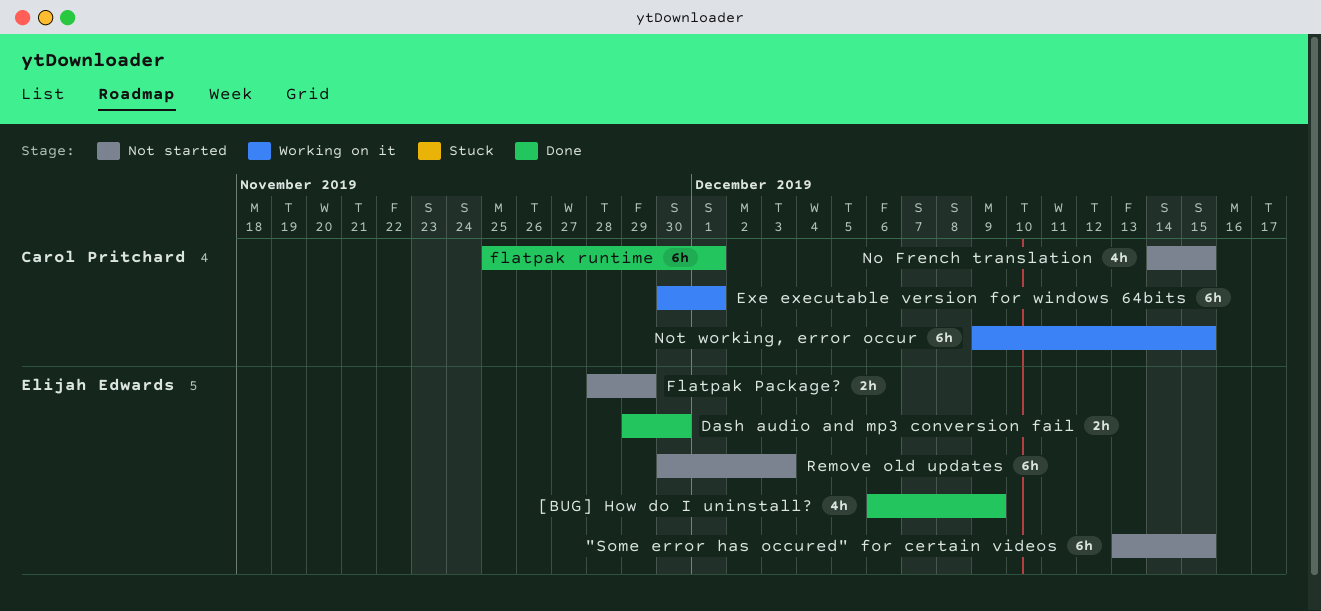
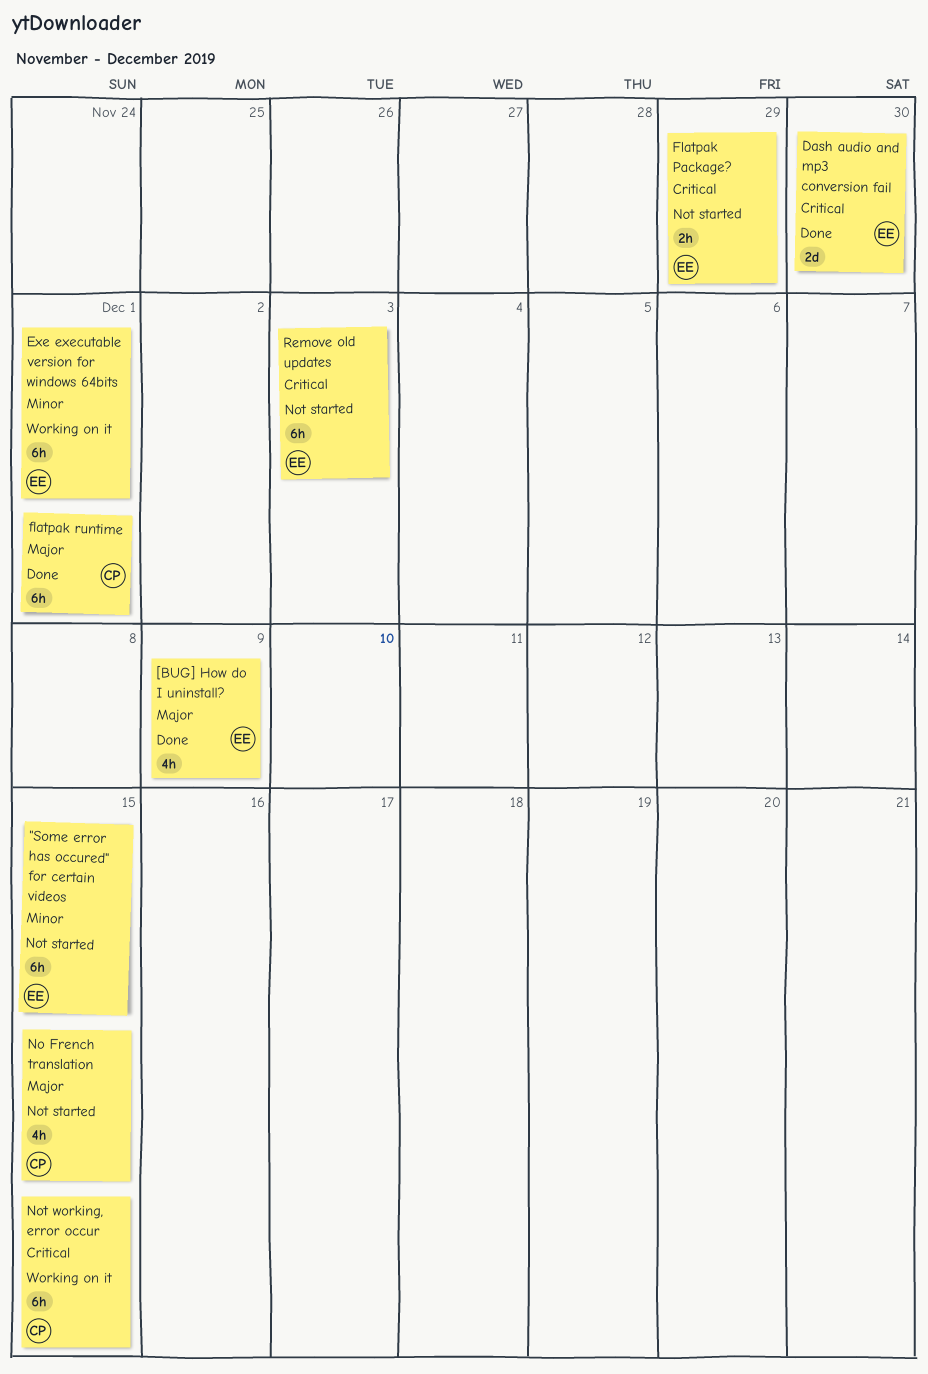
Dash audio and mp3 conversion fail, estimate: 2h -> 2d
Exe executable version for windows 64bits, owner: Carol Pritchard -> Elijah Edwards

